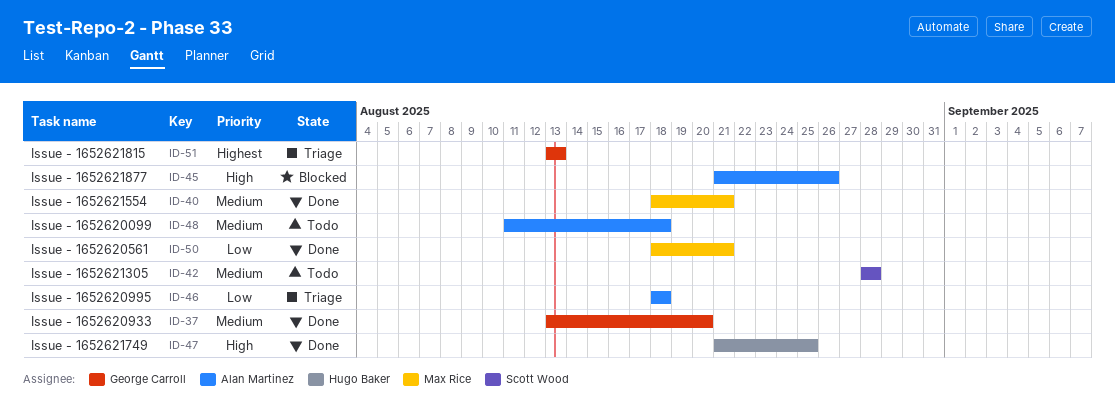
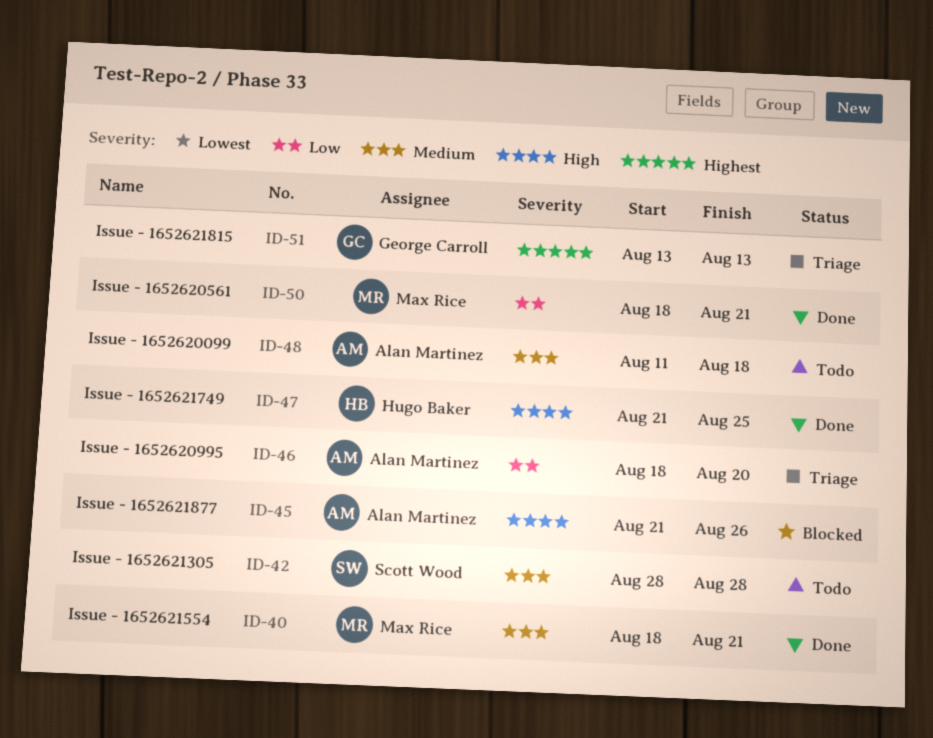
ID-37: present -> none
ID-46, due: Aug 18 -> Aug 20

